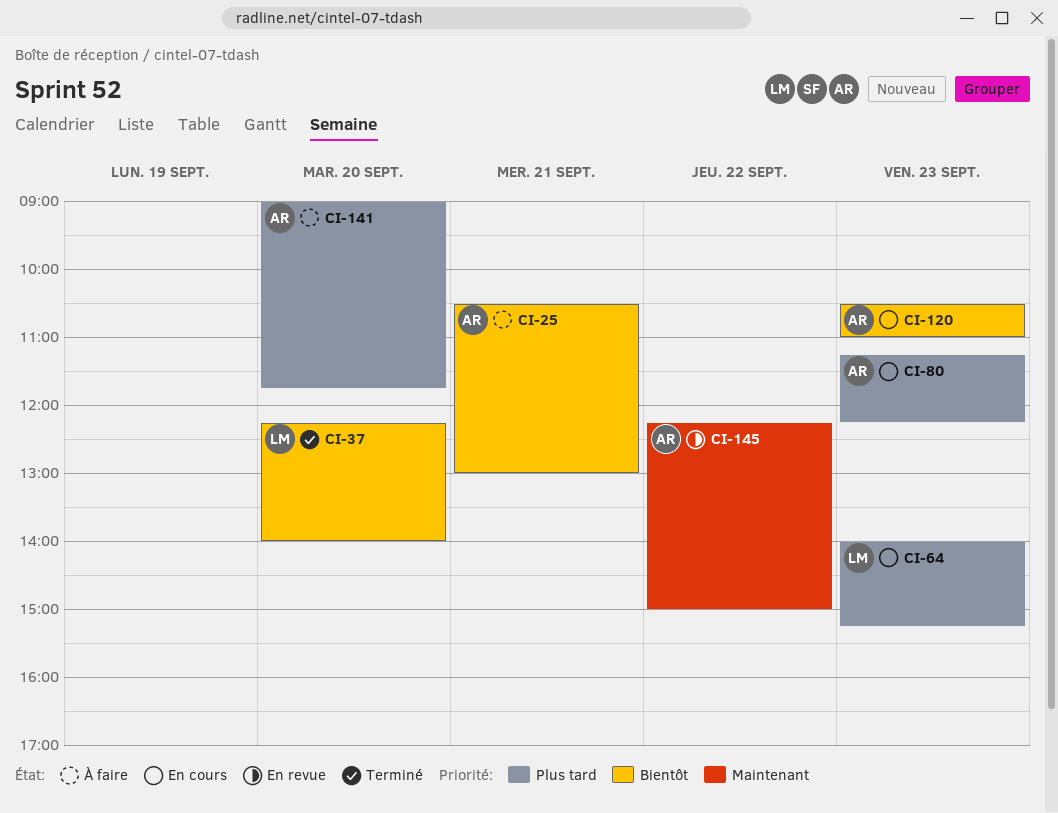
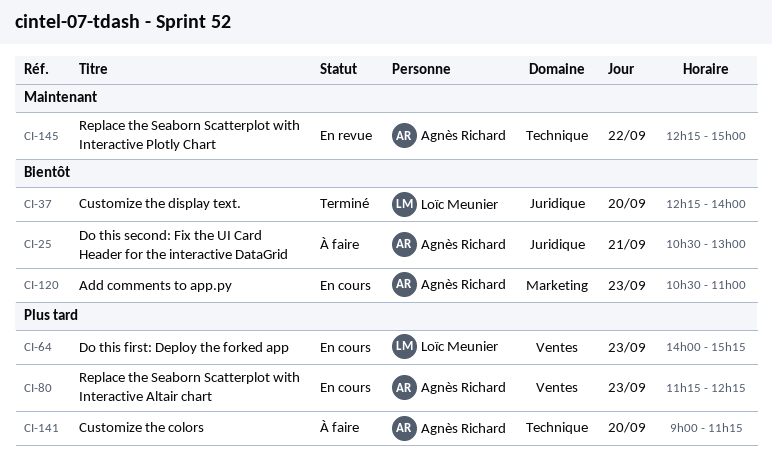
CI-141, ends: 11:45 -> 11:15

